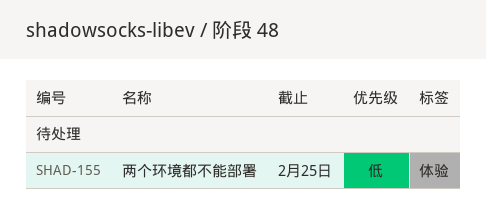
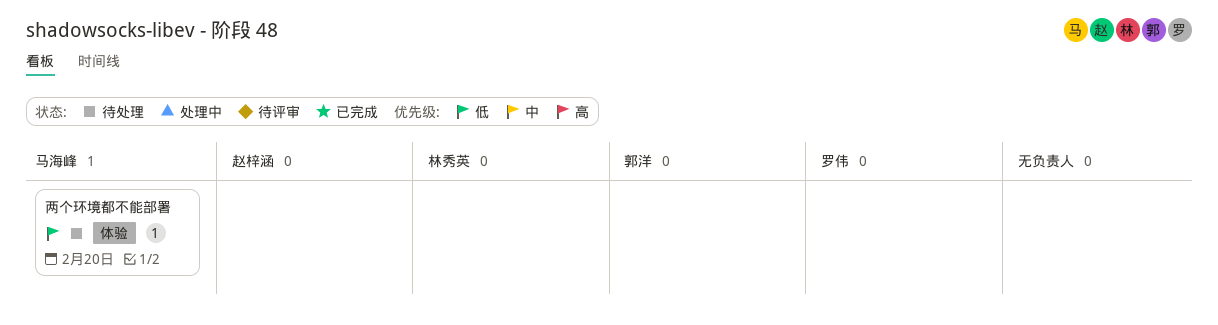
两个环境都不能部署, due: Feb 25 -> Feb 20

